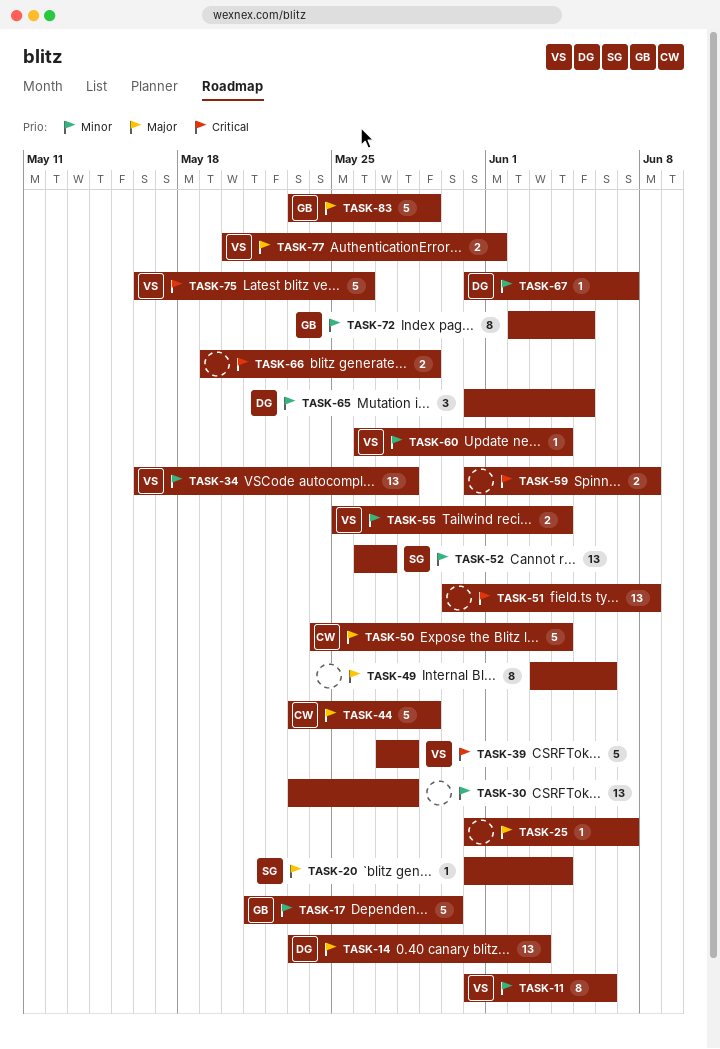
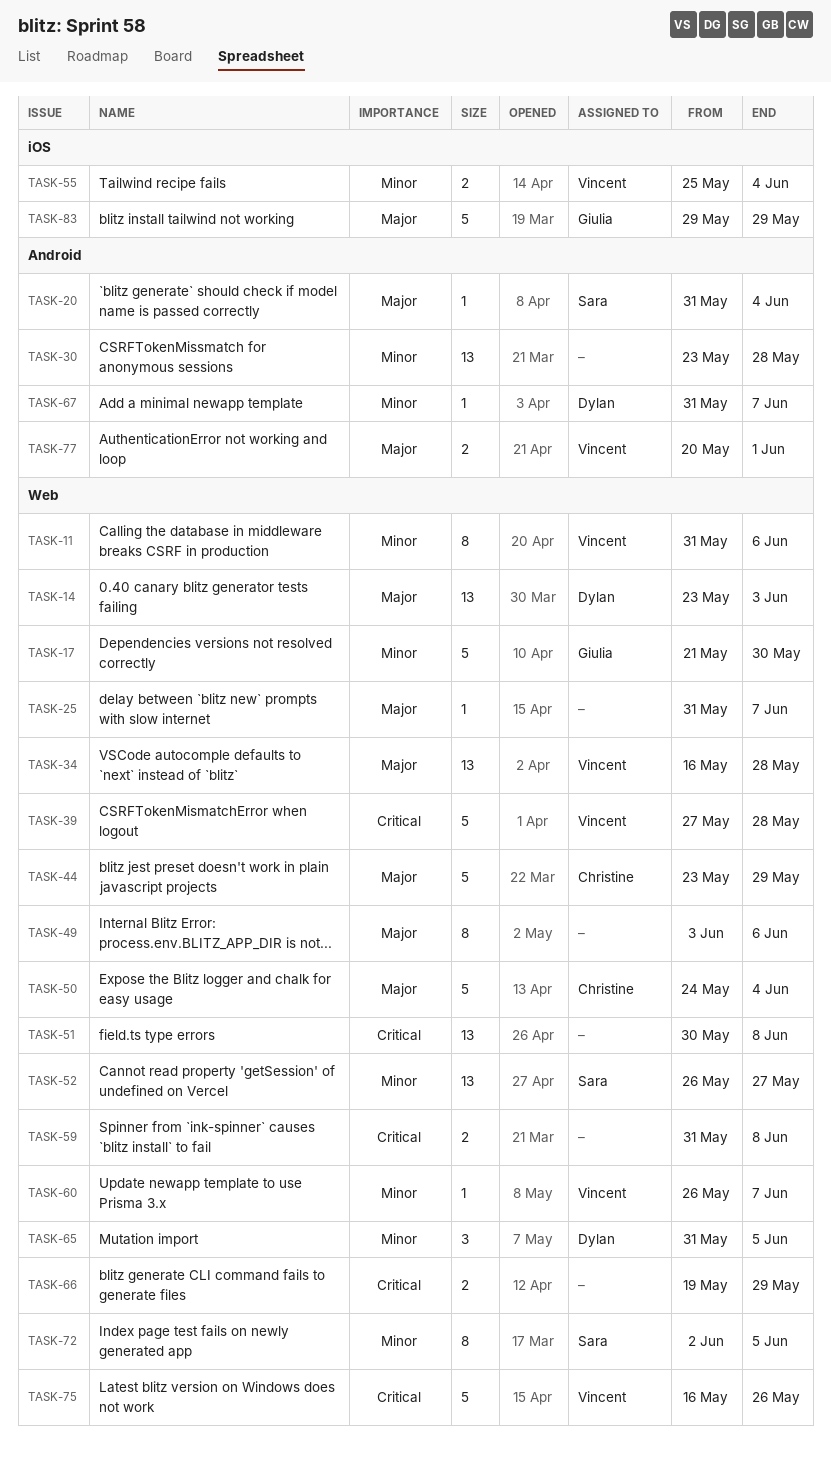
TASK-34, priority: Minor -> Major
TASK-60, due: Jun 4 -> Jun 7
TASK-72, owner: Giulia -> Sara
TASK-83, start: May 23 -> May 29

